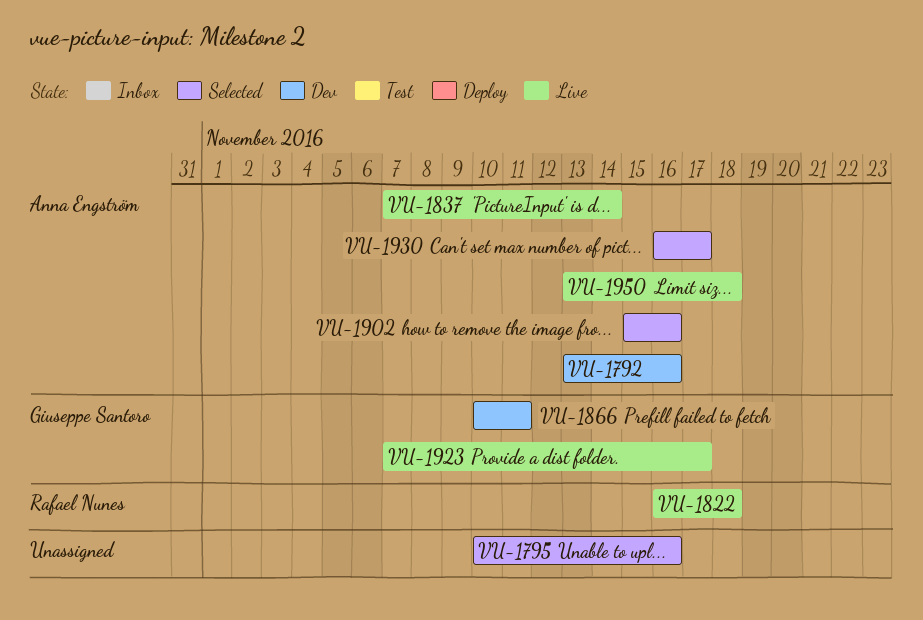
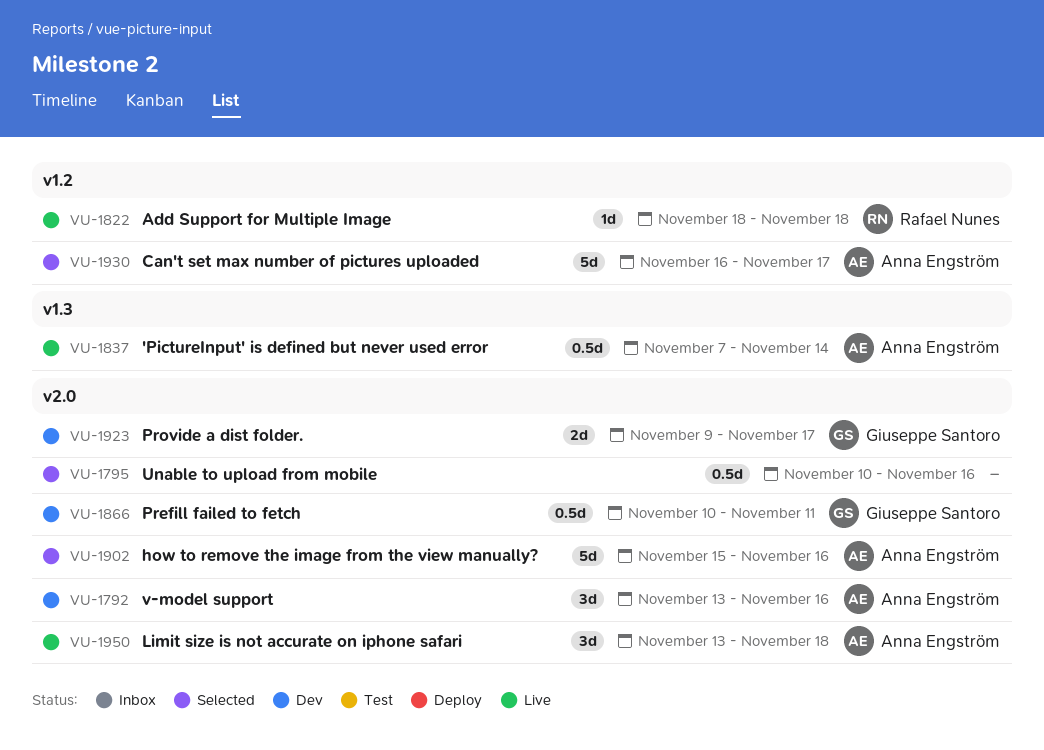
VU-1822, start: Nov 16 -> Nov 18
VU-1923, status: Live -> Dev
VU-1923, start: Nov 7 -> Nov 9

